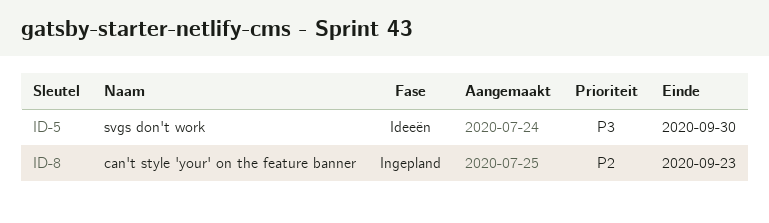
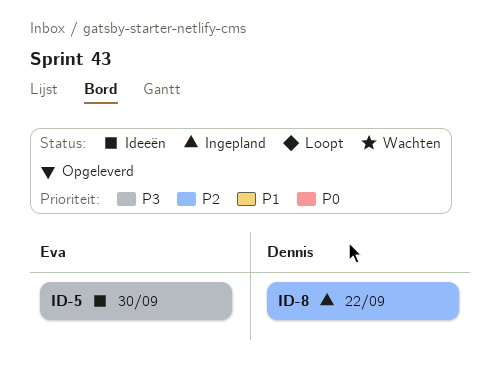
ID-8, due: Sep 23 -> Sep 22

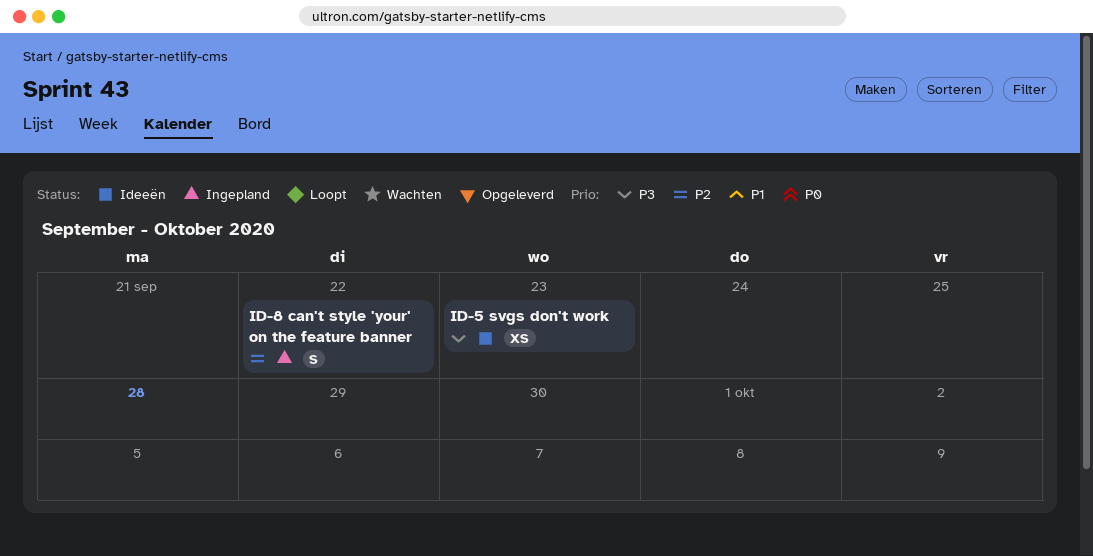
ID-5, due: Sep 30 -> Sep 23

